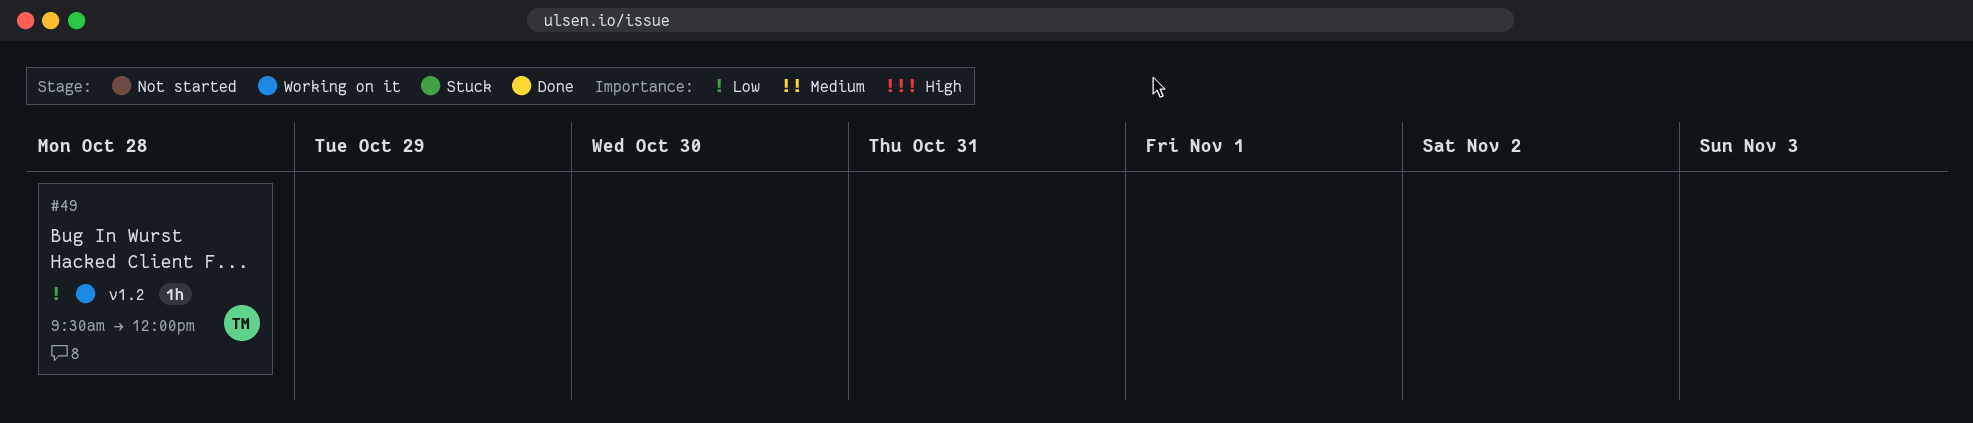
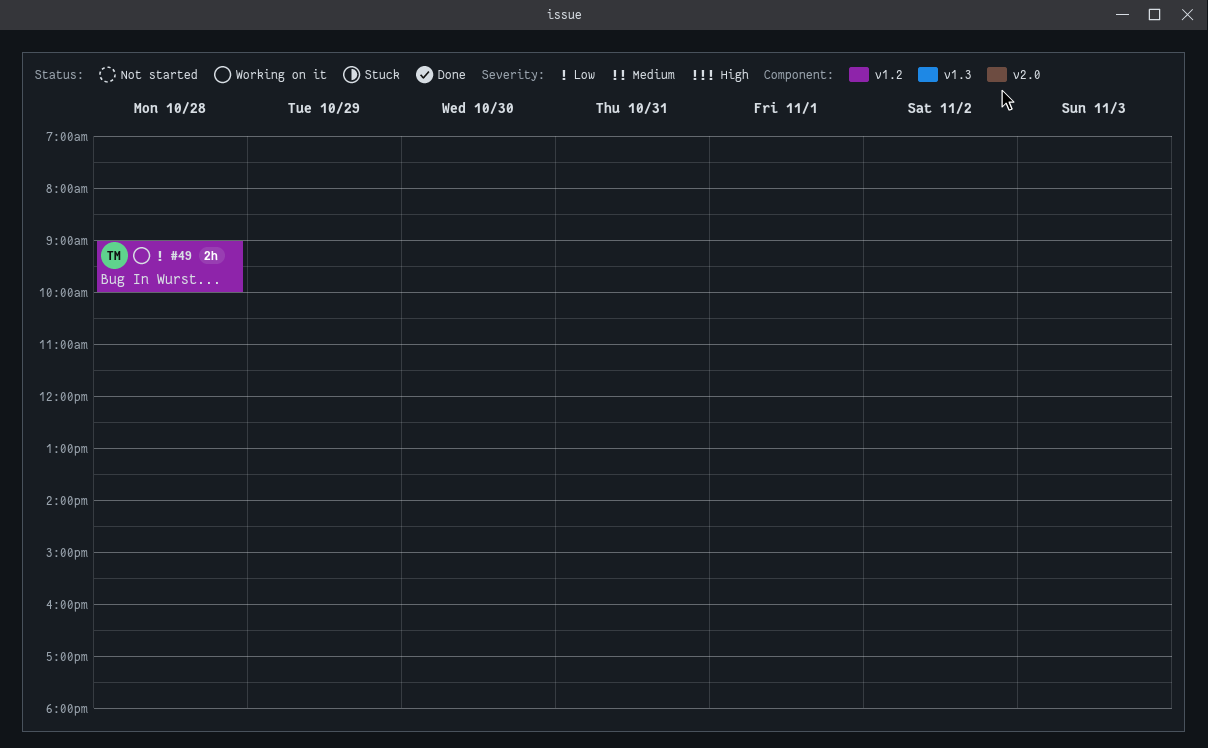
#49, estimate: 1h -> 2h
#49, begins: 09:30 -> 09:00
#49, ends: 12:00 -> 10:00

